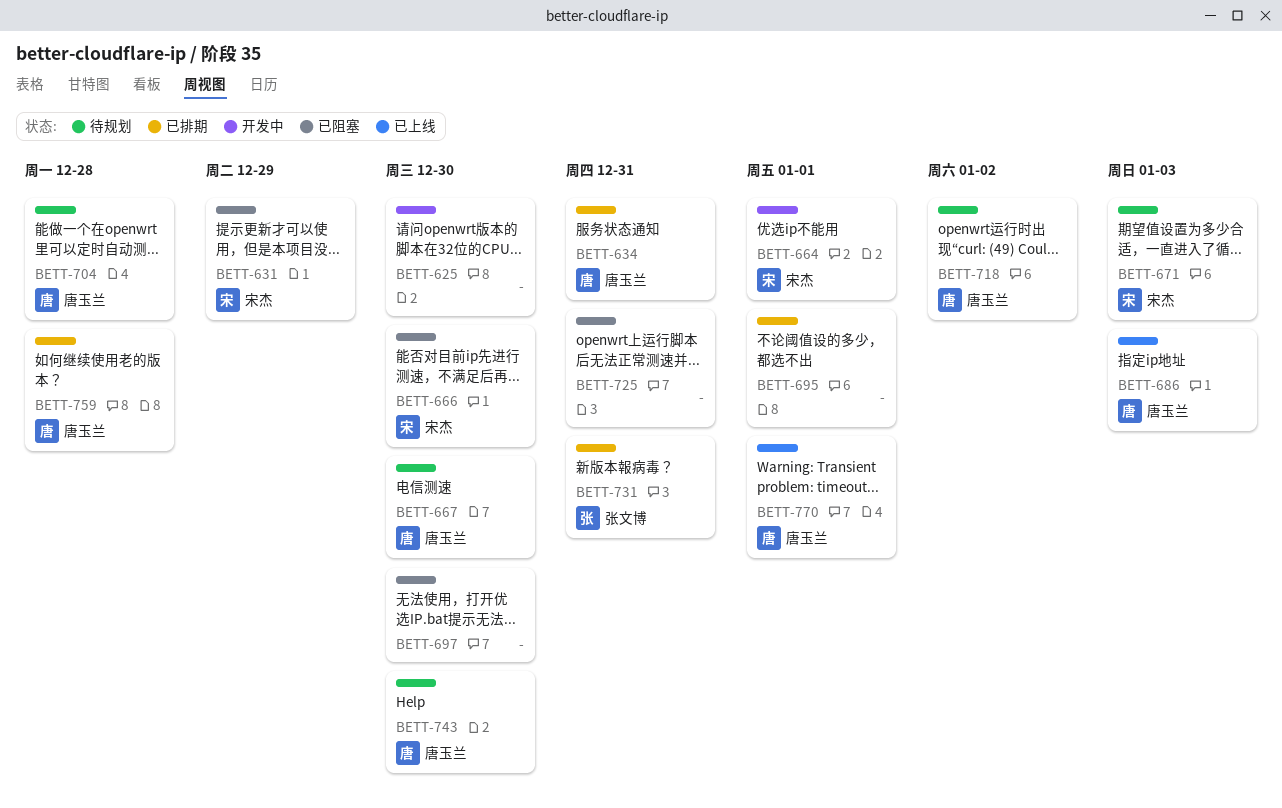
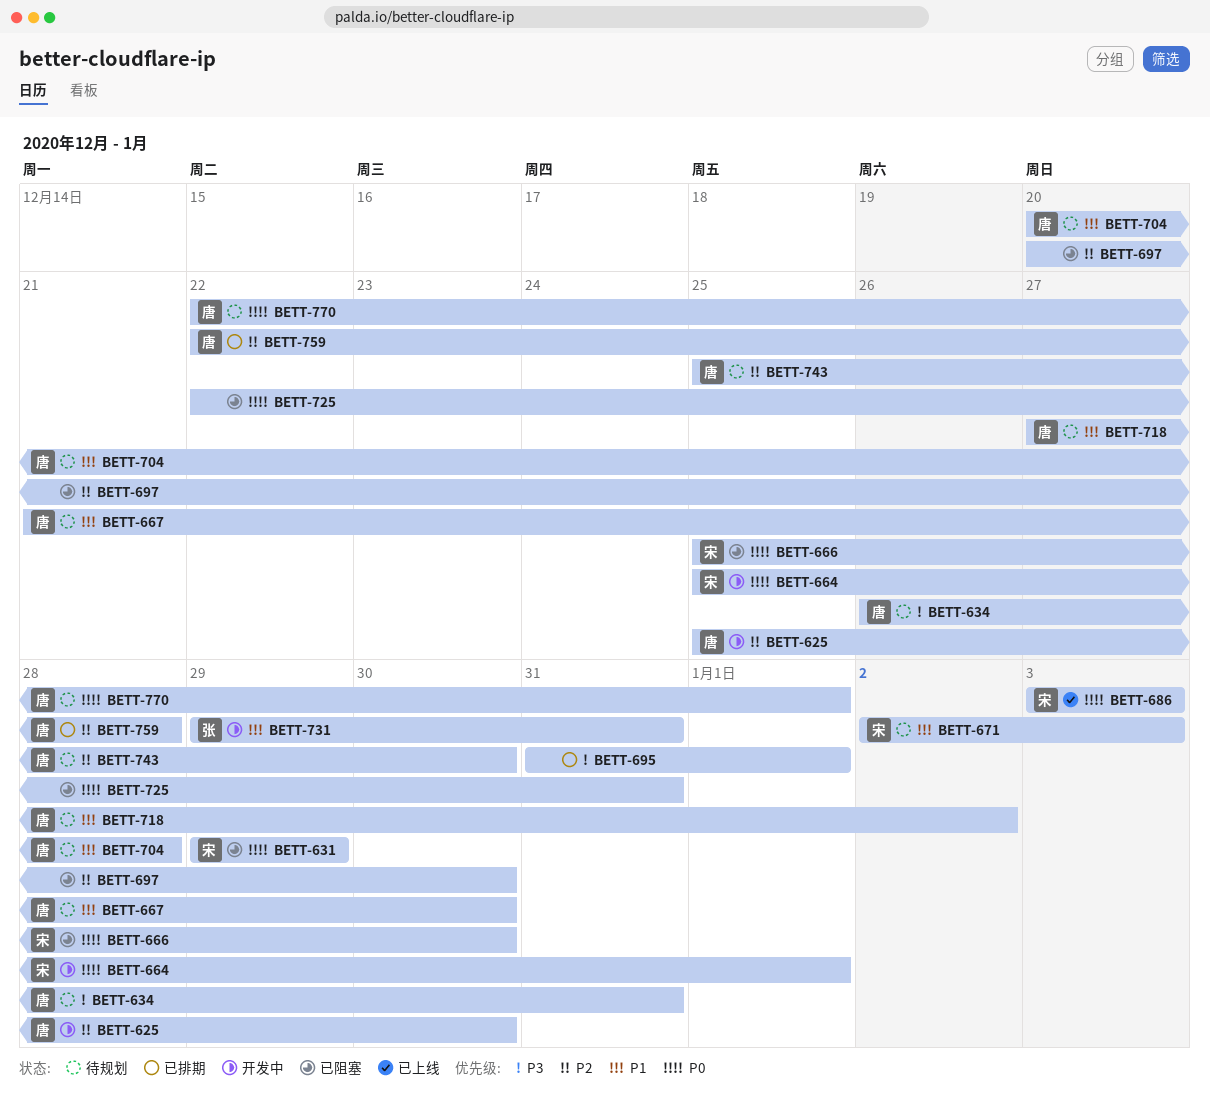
BETT-625, owner: none -> 唐玉兰
BETT-634, status: 已排期 -> 待规划
BETT-686, owner: 唐玉兰 -> 宋杰
BETT-731, status: 已排期 -> 开发中
BETT-770, status: 已上线 -> 待规划

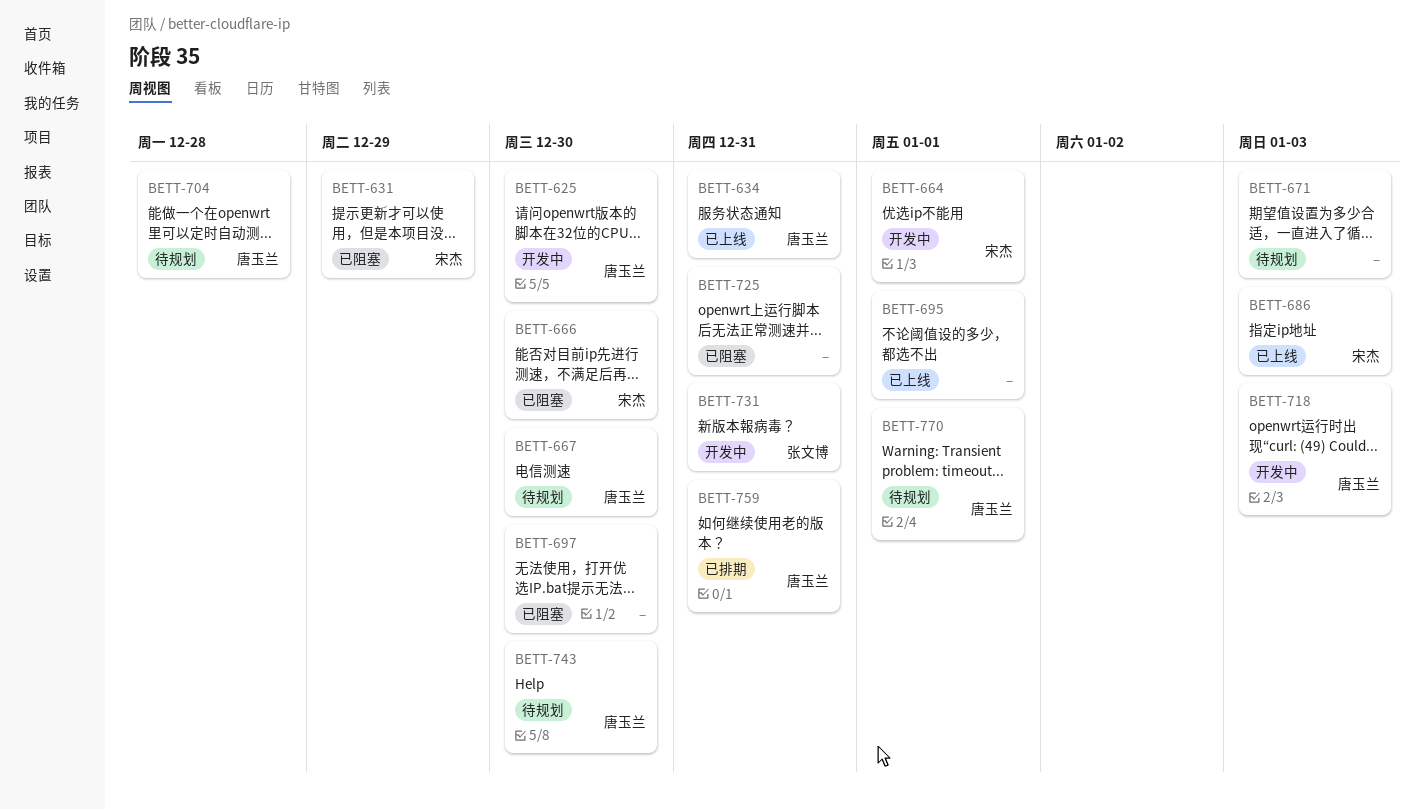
BETT-634, status: 待规划 -> 已上线
BETT-671, owner: 宋杰 -> none
BETT-695, status: 已排期 -> 已上线
BETT-718, status: 待规划 -> 开发中
BETT-718, due: Jan 2 -> Jan 3
BETT-759, due: Dec 28 -> Dec 31

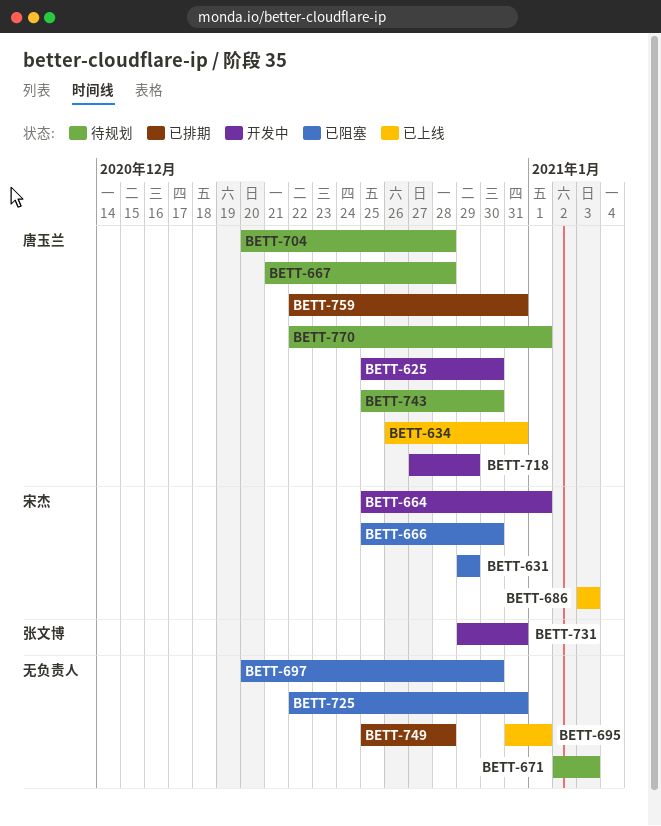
BETT-667, due: Dec 30 -> Dec 28
BETT-718, due: Jan 3 -> Dec 29
BETT-749: none -> present

